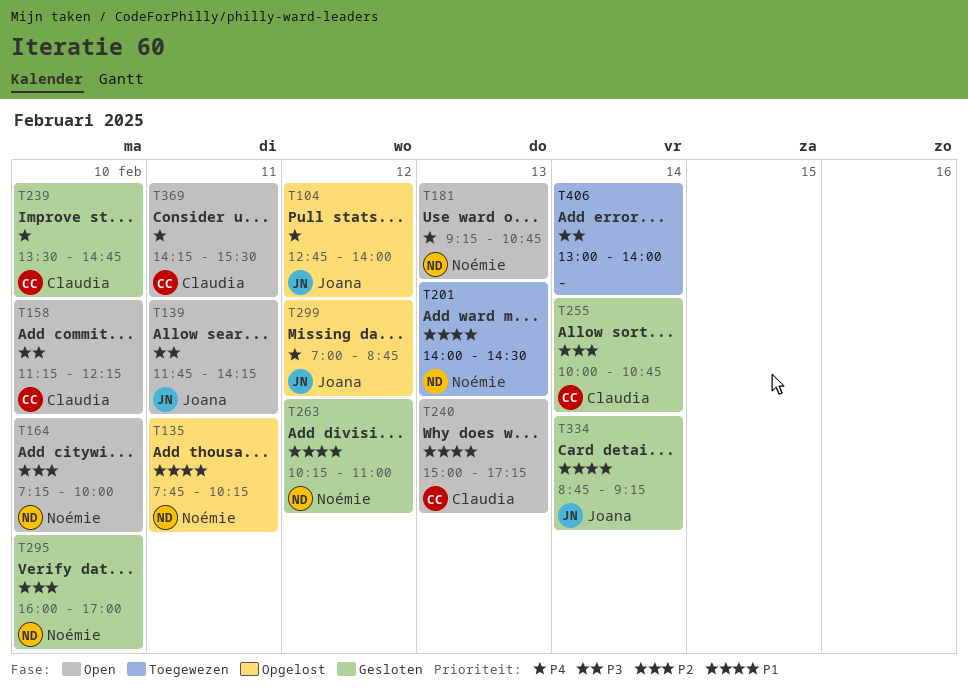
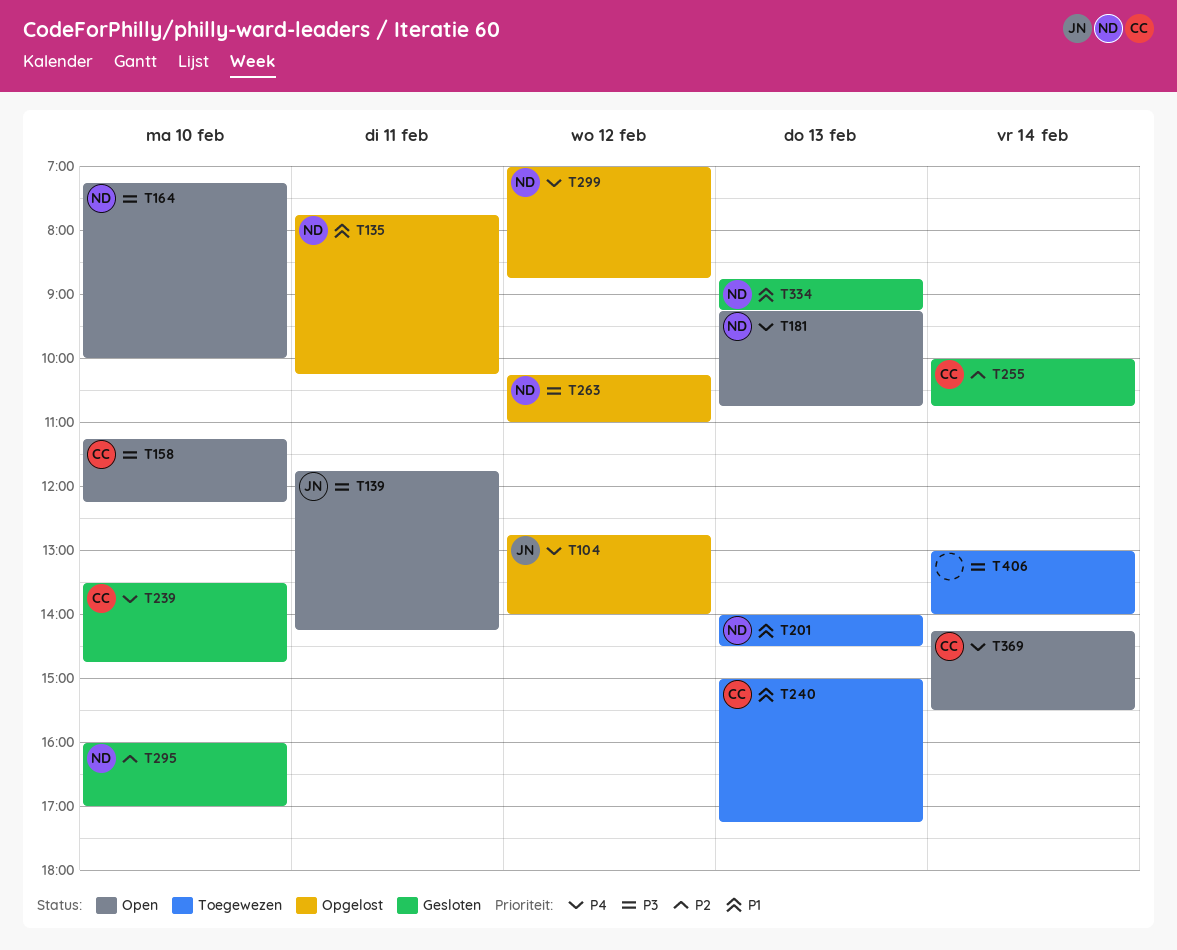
T164, priority: P2 -> P3
T240, status: Open -> Toegewezen
T263, status: Gesloten -> Opgelost
T263, priority: P1 -> P3
T299, owner: Joana -> Noémie
T334, owner: Joana -> Noémie
T334, day: Feb 14 -> Feb 13
T369, day: Feb 11 -> Feb 14

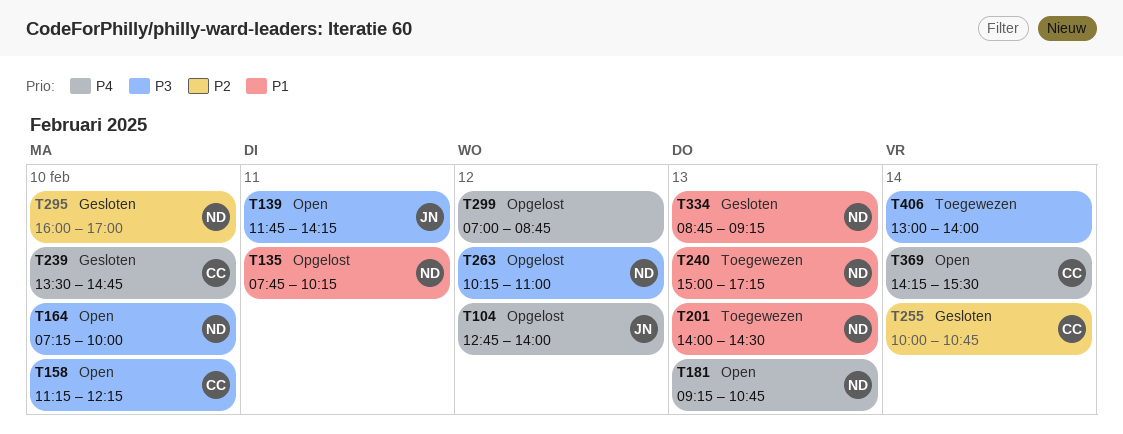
T240, owner: CC -> ND
T299, owner: ND -> none

